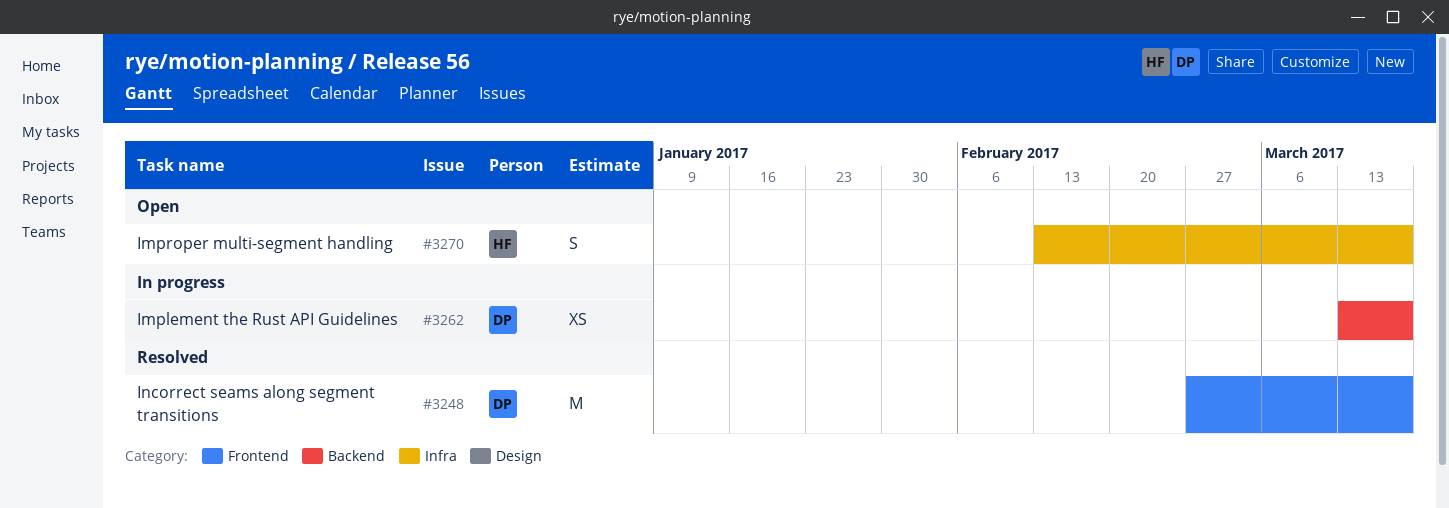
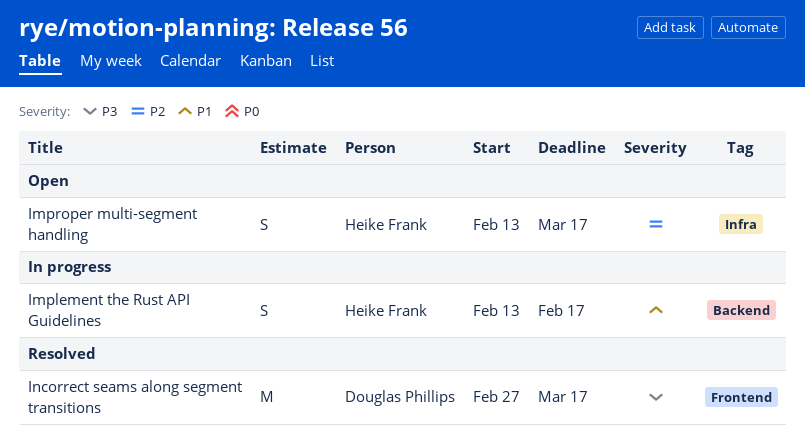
Implement the Rust API Guidelines, owner: Douglas Phillips -> Heike Frank
Implement the Rust API Guidelines, estimate: XS -> S
Implement the Rust API Guidelines, start: Mar 13 -> Feb 13
Implement the Rust API Guidelines, due: Mar 17 -> Feb 17

